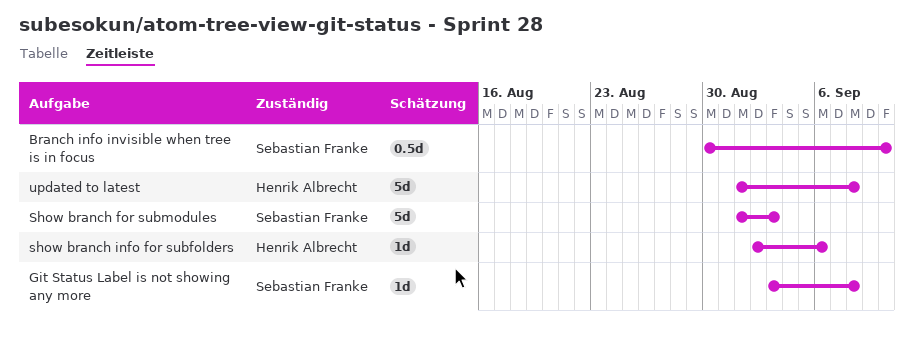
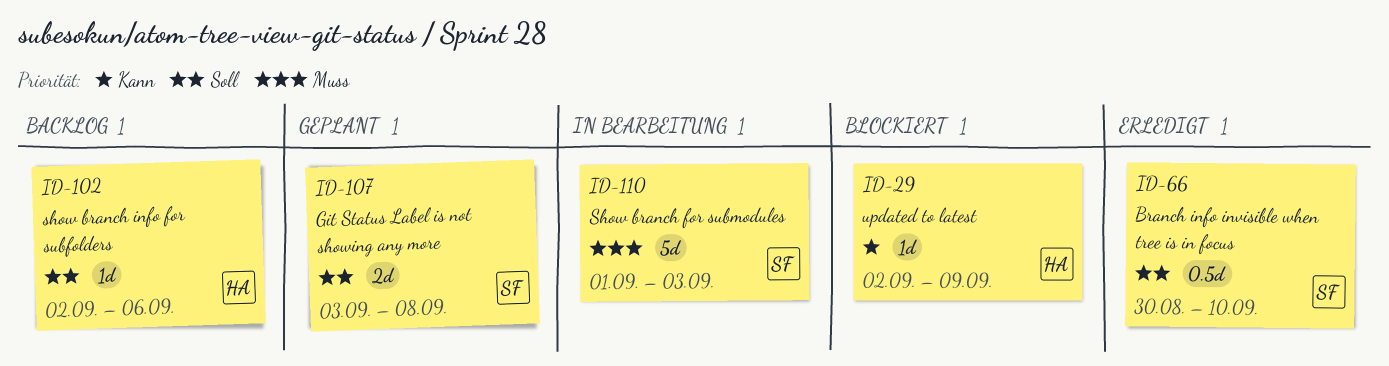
Git Status Label is not showing any more, estimate: 1d -> 2d
updated to latest, estimate: 5d -> 1d
updated to latest, start: Sep 1 -> Sep 2
updated to latest, due: Sep 8 -> Sep 9

